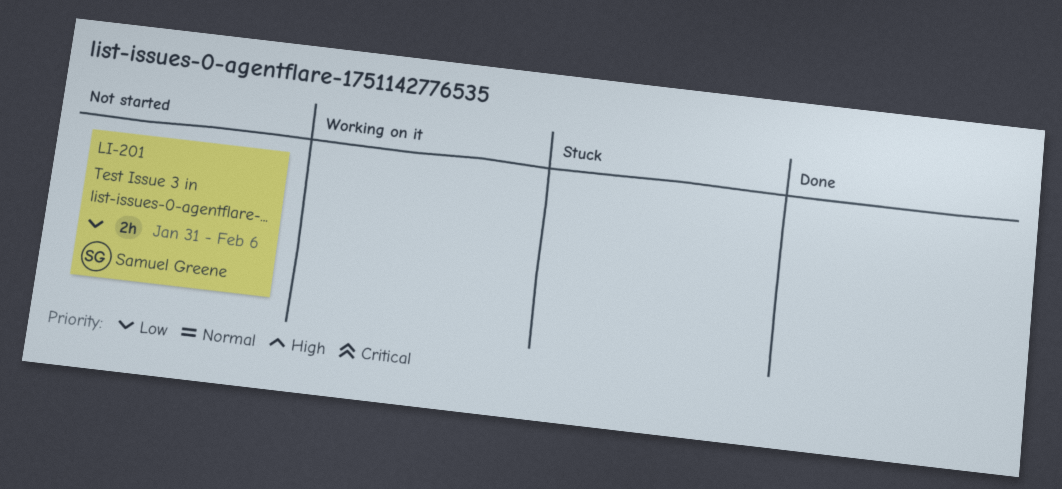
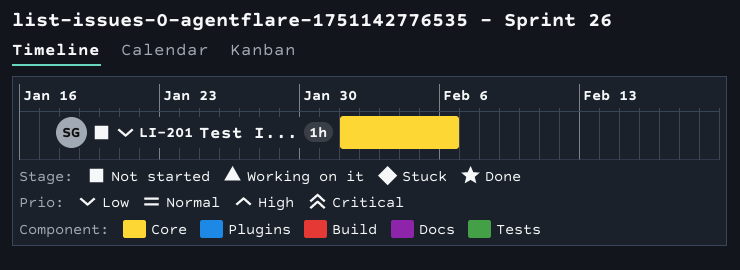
LI-201, estimate: 2h -> 1h
LI-201, start: Jan 31 -> Feb 1

